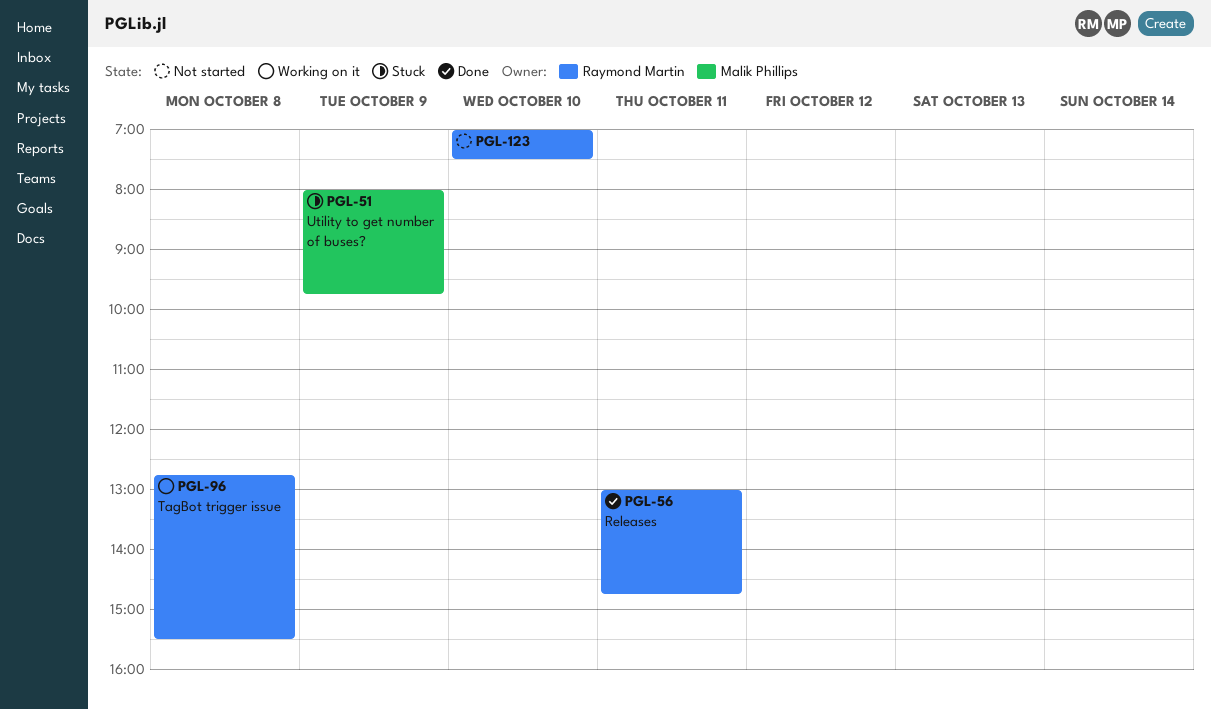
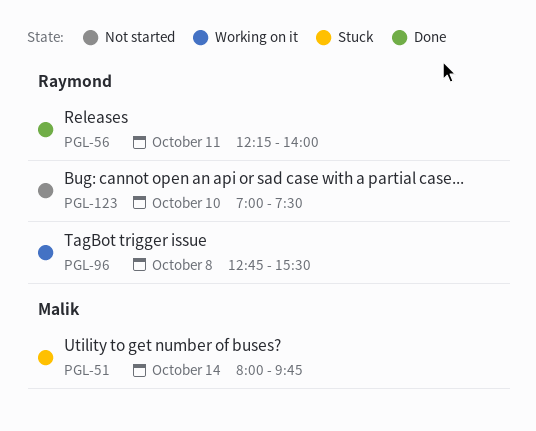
PGL-51, day: Oct 9 -> Oct 14
PGL-56, begins: 13:00 -> 12:15
PGL-56, ends: 14:45 -> 14:00

